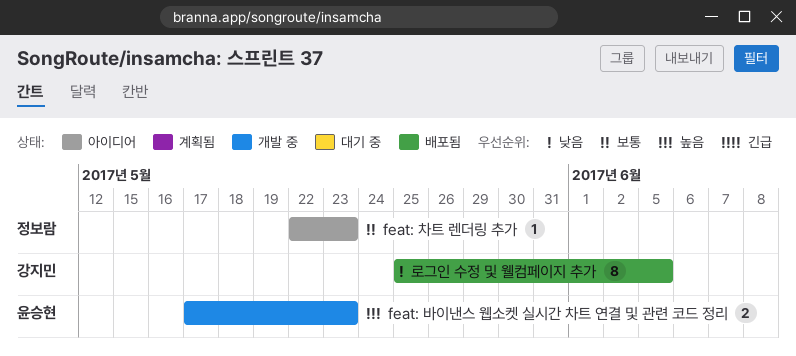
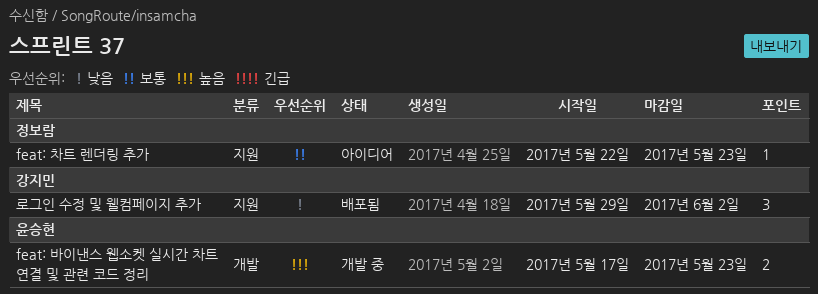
로그인 수정 및 웰컴페이지 추가, estimate: 8 -> 3
로그인 수정 및 웰컴페이지 추가, start: May 25 -> May 29
로그인 수정 및 웰컴페이지 추가, due: Jun 5 -> Jun 2

